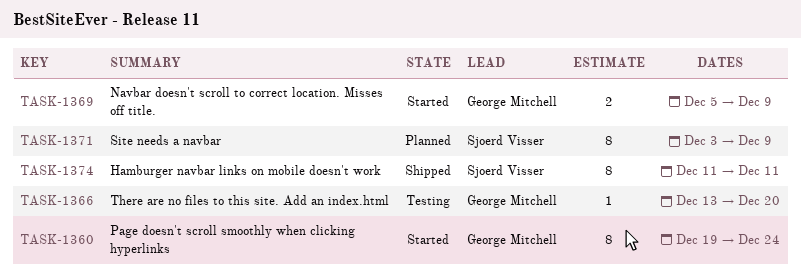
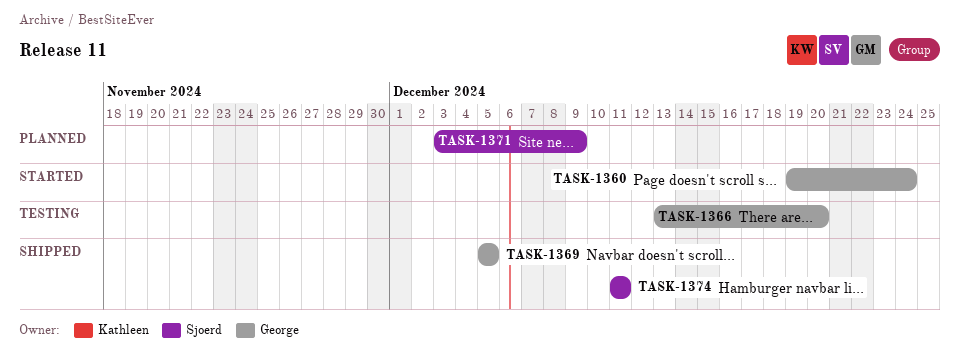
TASK-1369, status: Started -> Shipped
TASK-1369, due: Dec 9 -> Dec 5

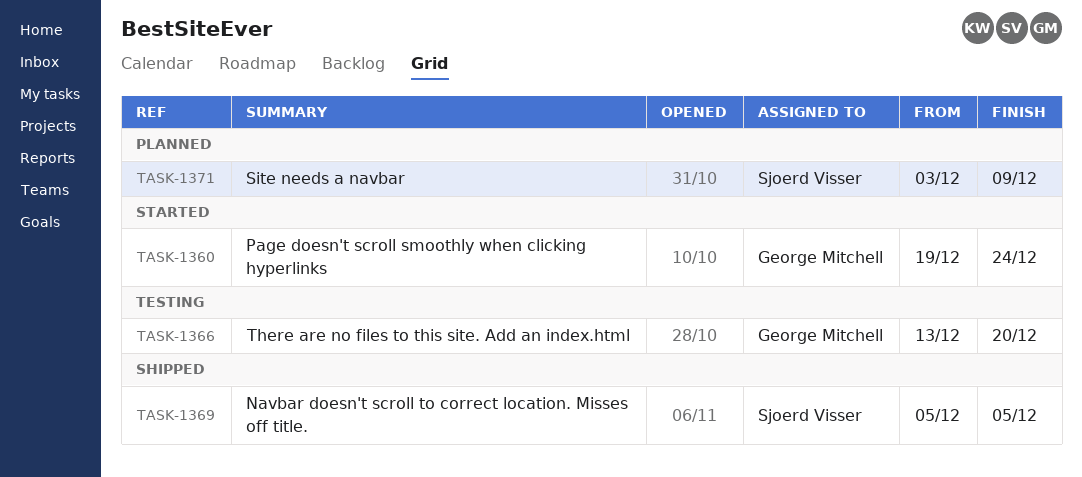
TASK-1369, owner: George Mitchell -> Sjoerd Visser
TASK-1374: present -> none

